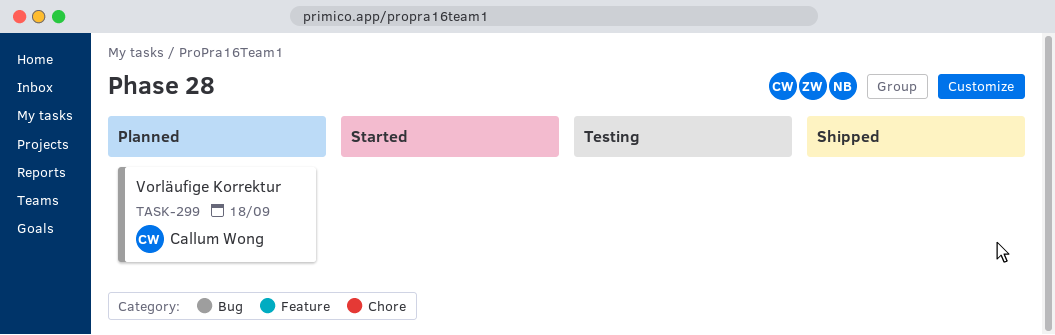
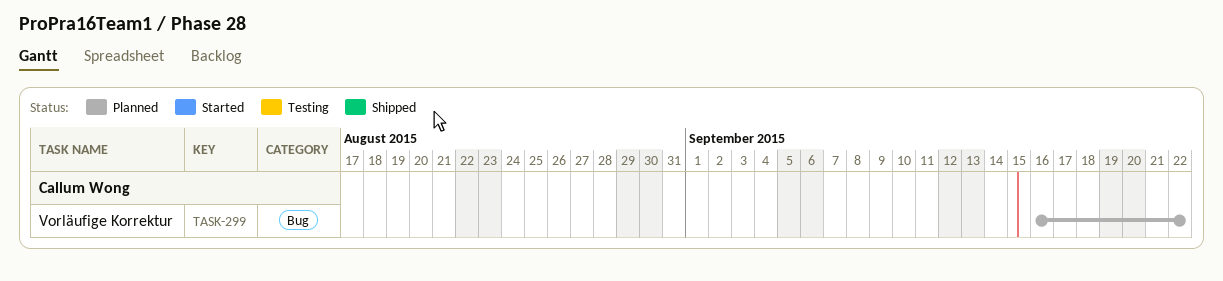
TASK-299, due: Sep 18 -> Sep 22

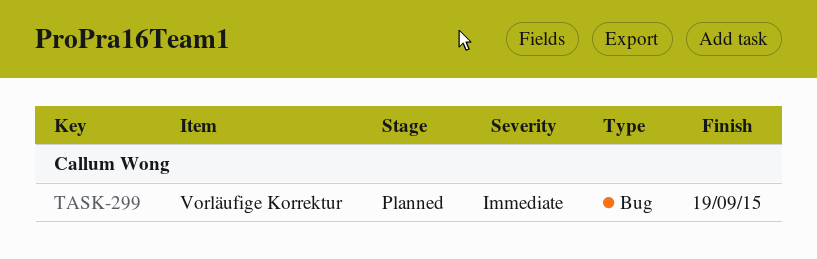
TASK-299, due: Sep 22 -> Sep 19

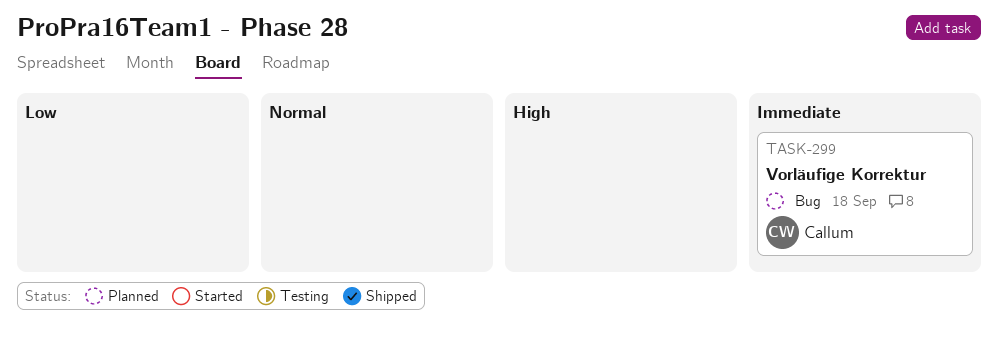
TASK-299, due: Sep 19 -> Sep 18

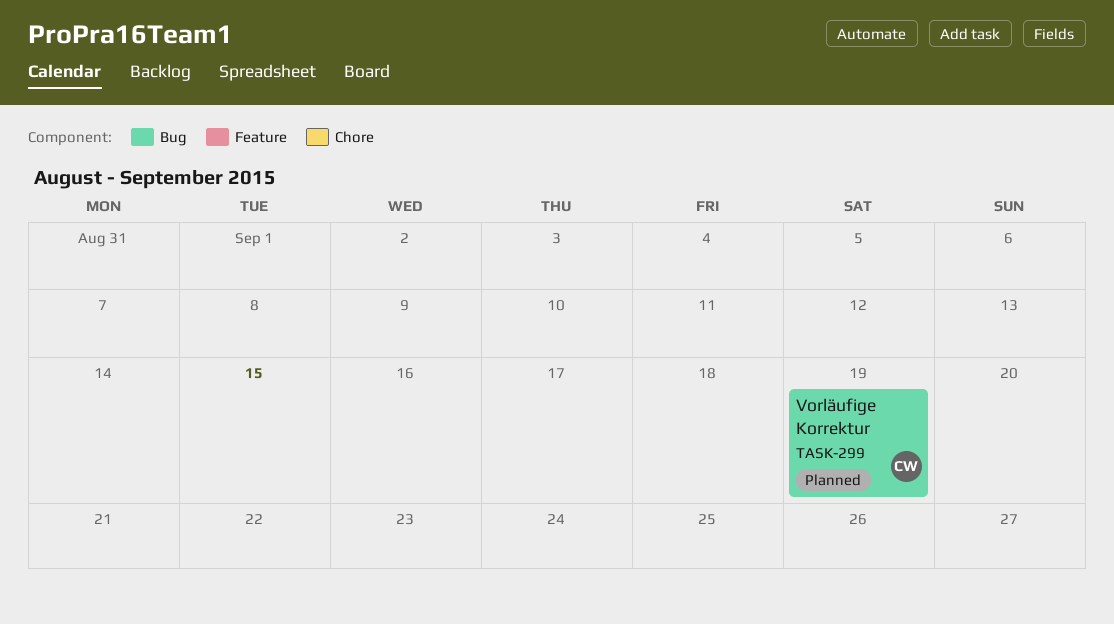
TASK-299, due: Sep 18 -> Sep 19

